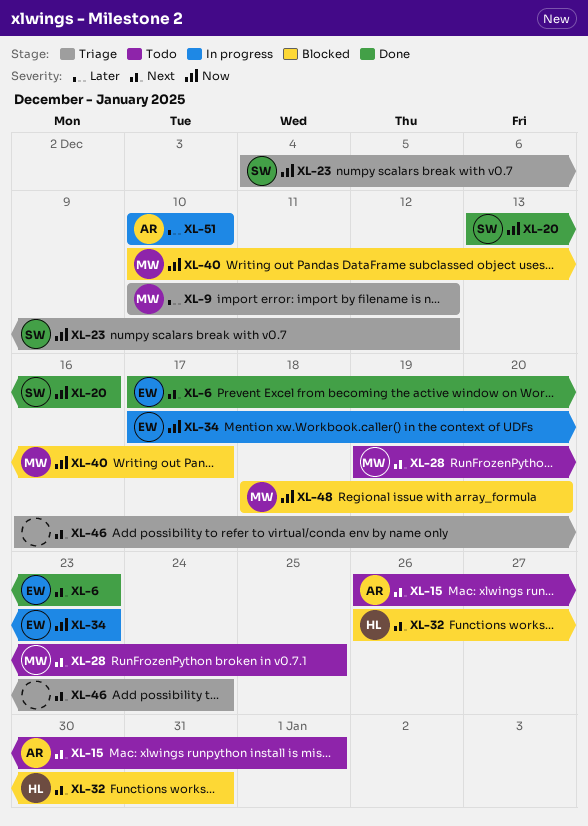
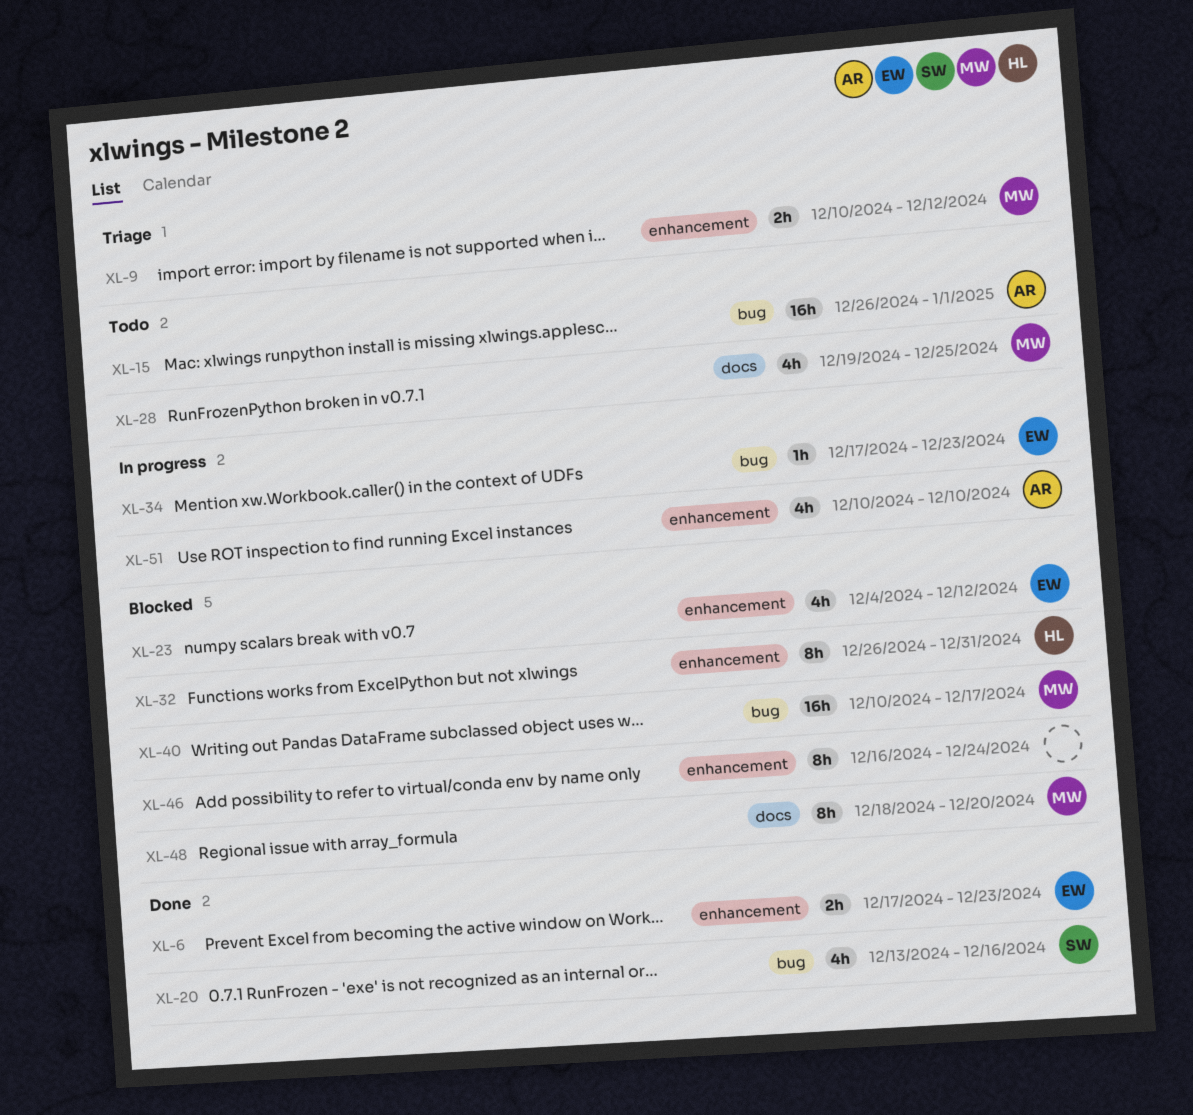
XL-23, status: Triage -> Blocked
XL-23, owner: SW -> EW
XL-46, status: Triage -> Blocked

